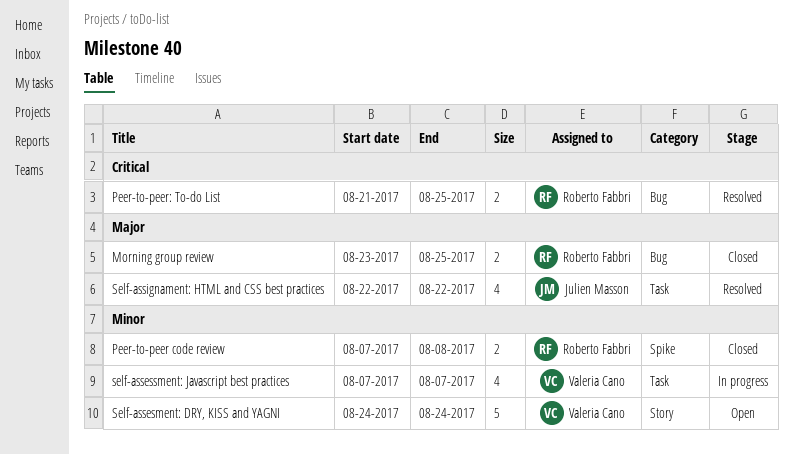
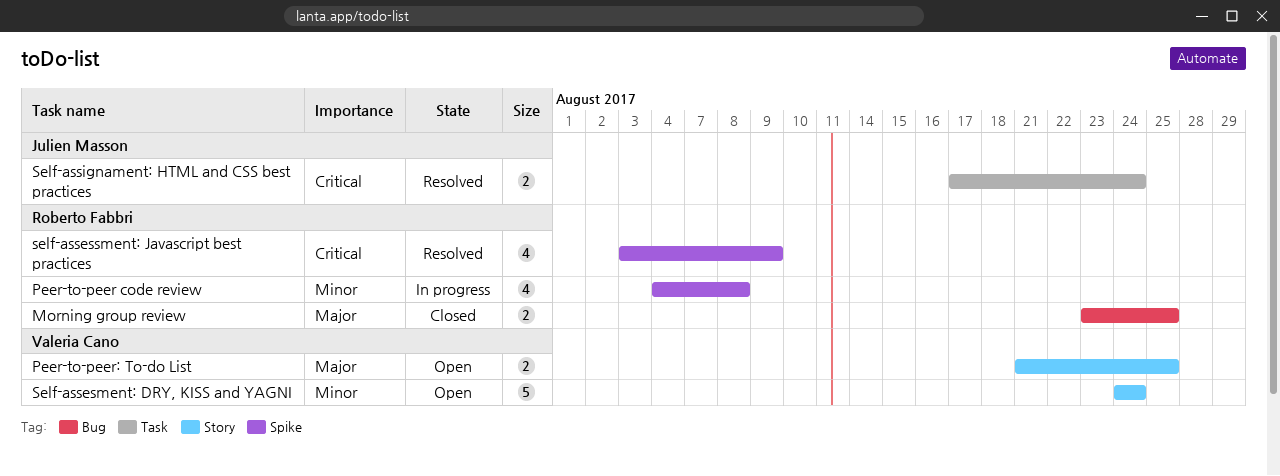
Peer-to-peer code review, status: Closed -> In progress
Peer-to-peer code review, estimate: 2 -> 4
Peer-to-peer code review, start: Aug 7 -> Aug 4
Peer-to-peer: To-do List, status: Resolved -> Open
Peer-to-peer: To-do List, owner: Roberto Fabbri -> Valeria Cano
Peer-to-peer: To-do List, priority: Critical -> Major
Peer-to-peer: To-do List, label: Bug -> Story
self-assessment: Javascript best practices, status: In progress -> Resolved
self-assessment: Javascript best practices, owner: Valeria Cano -> Roberto Fabbri
self-assessment: Javascript best practices, priority: Minor -> Critical
self-assessment: Javascript best practices, label: Task -> Spike
self-assessment: Javascript best practices, start: Aug 7 -> Aug 3
self-assessment: Javascript best practices, due: Aug 7 -> Aug 9
Self-assignament: HTML and CSS best practices, priority: Major -> Critical
Self-assignament: HTML and CSS best practices, estimate: 4 -> 2
Self-assignament: HTML and CSS best practices, start: Aug 22 -> Aug 17
Self-assignament: HTML and CSS best practices, due: Aug 22 -> Aug 24

